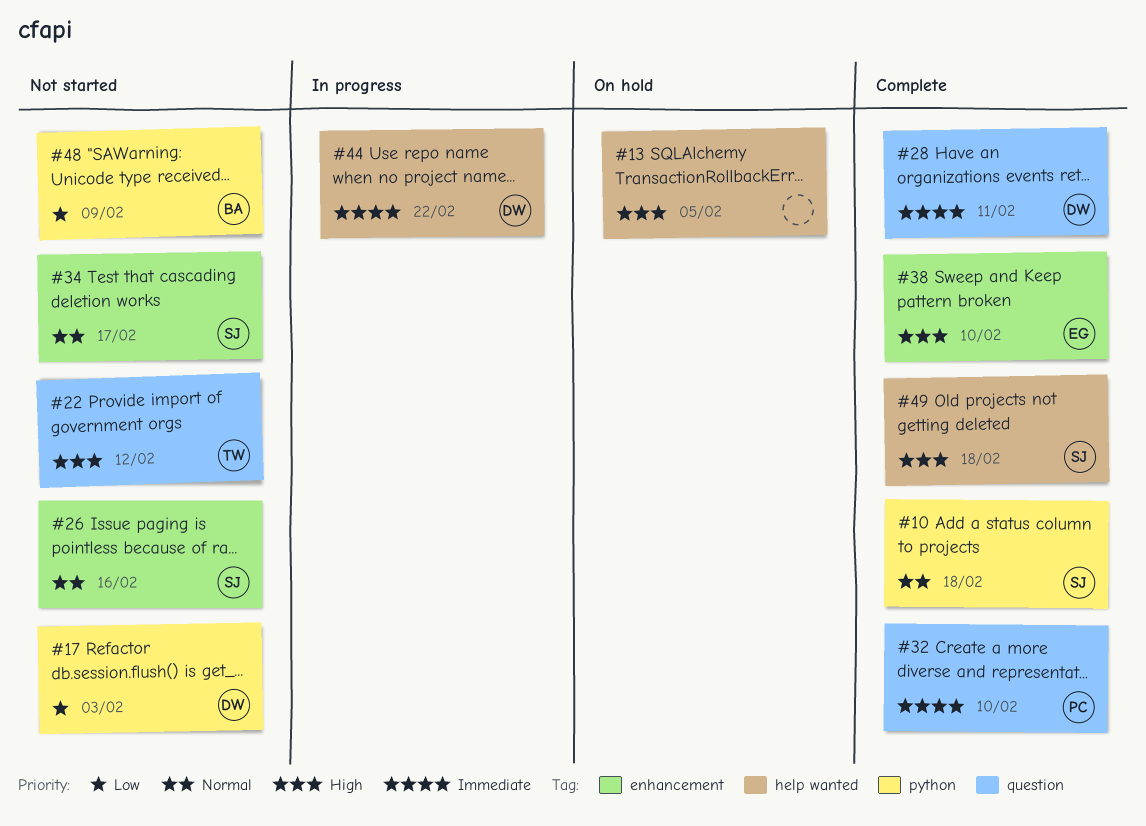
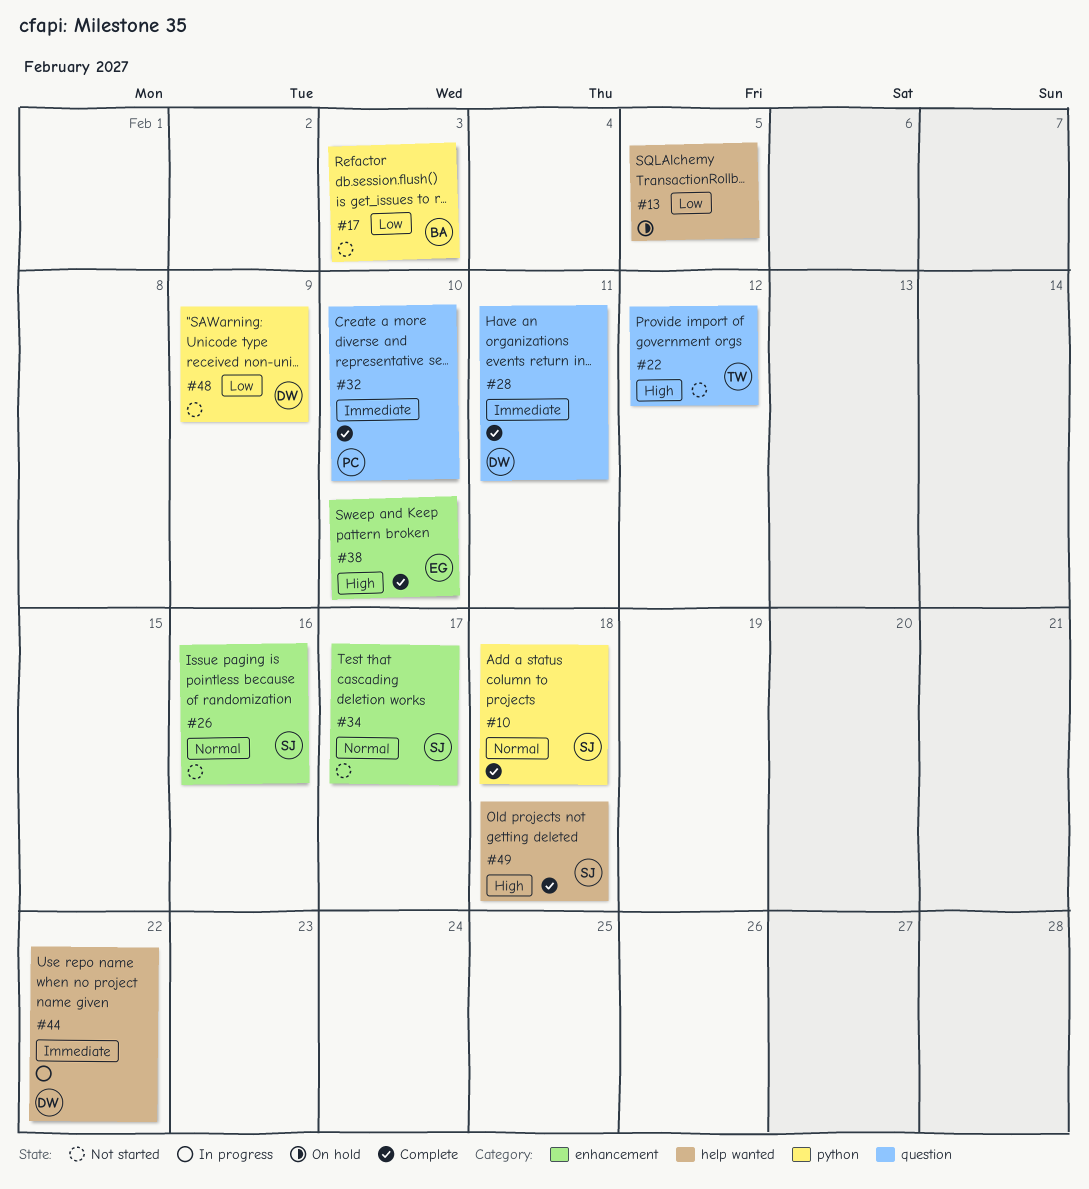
#13, priority: High -> Low
#17, owner: DW -> BA
#48, owner: BA -> DW

